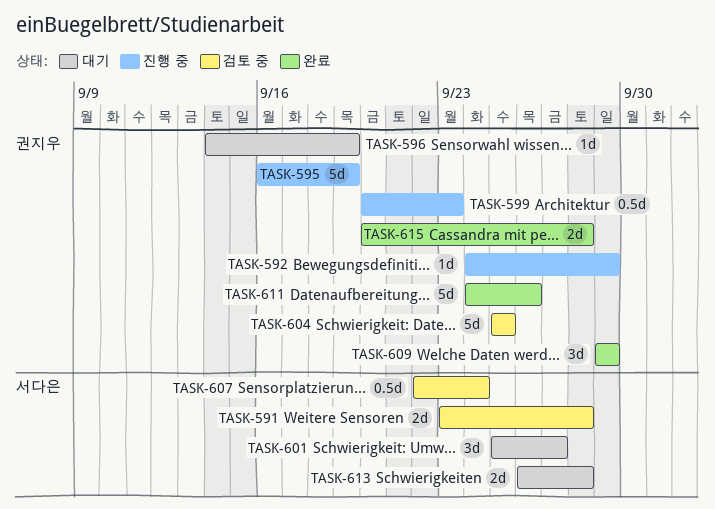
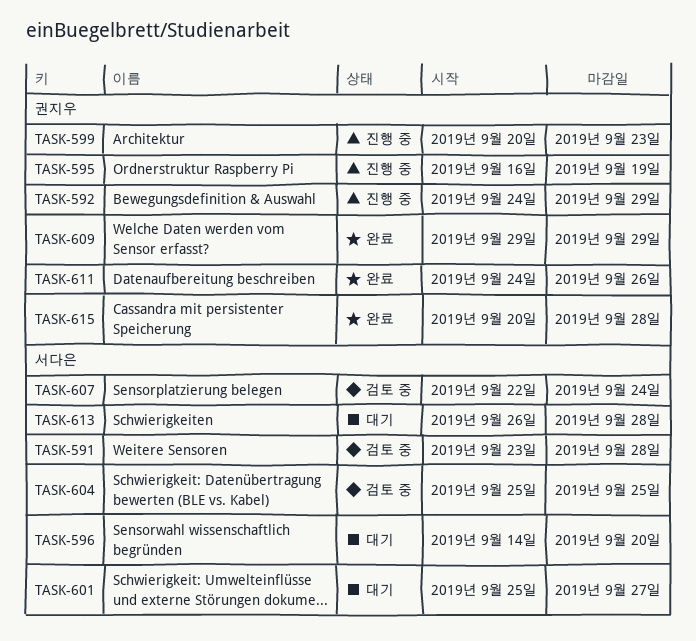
TASK-596, owner: 권지우 -> 서다은
TASK-596, due: Sep 19 -> Sep 20
TASK-604, owner: 권지우 -> 서다은

